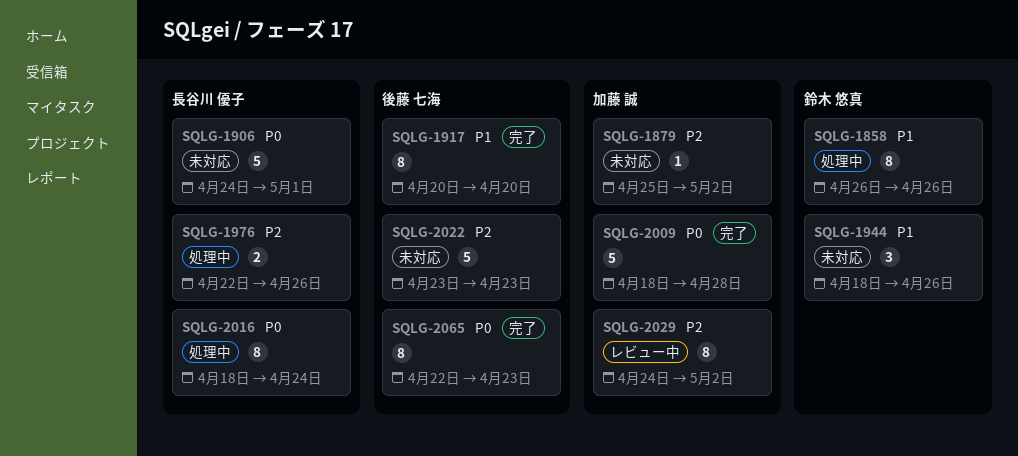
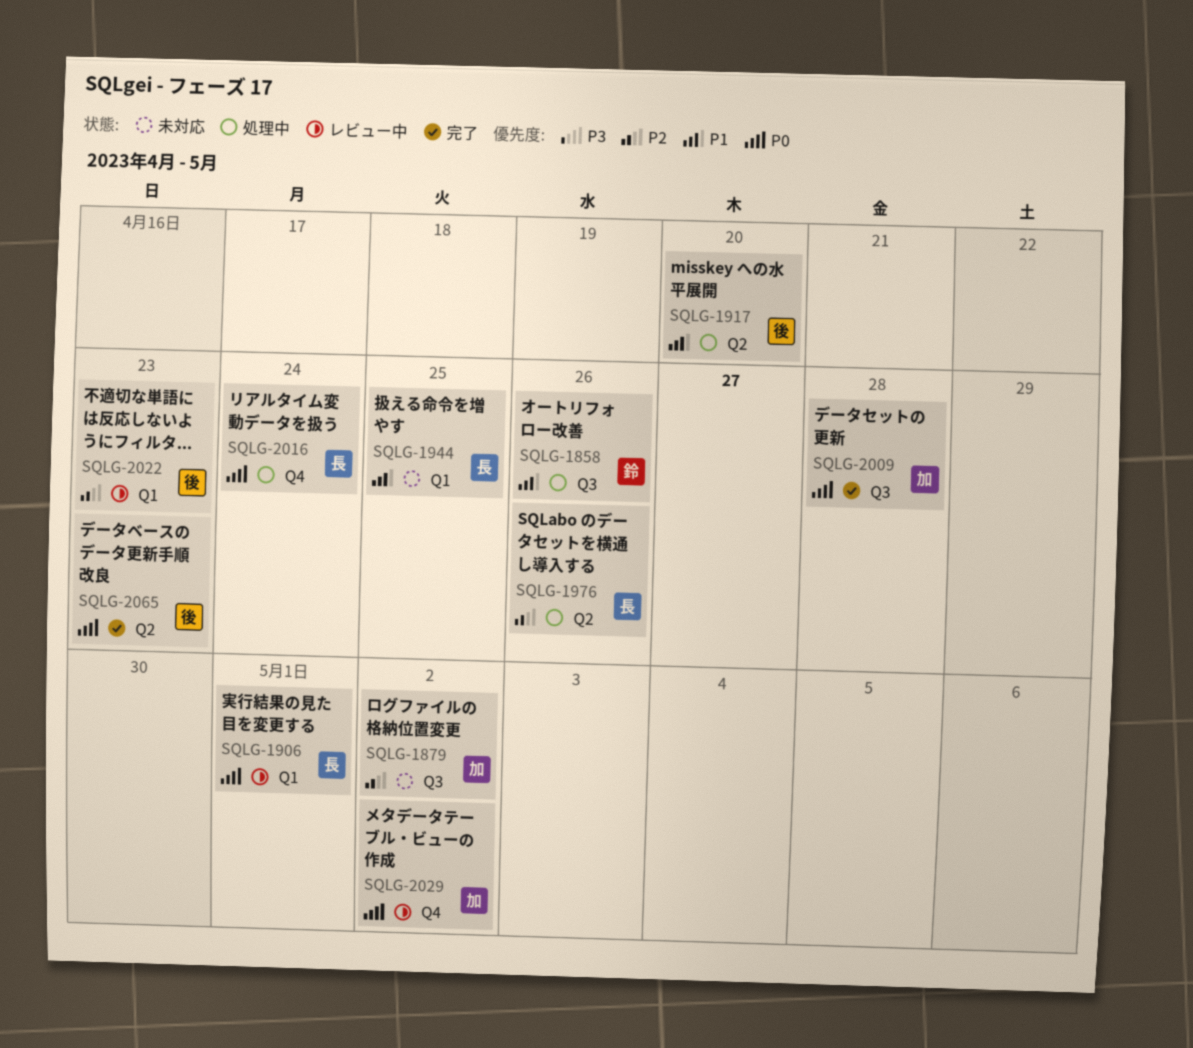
SQLG-1906, status: 未対応 -> レビュー中
SQLG-1917, status: 完了 -> 処理中
SQLG-1944, owner: 鈴木 悠真 -> 長谷川 優子
SQLG-1944, due: Apr 26 -> Apr 25
SQLG-2022, status: 未対応 -> レビュー中
SQLG-2029, priority: P2 -> P0

